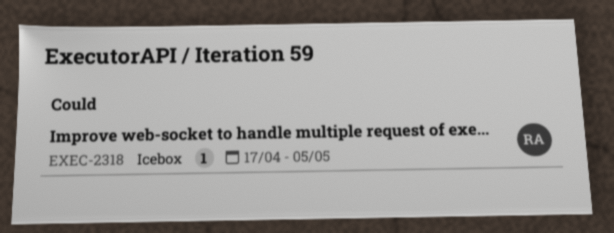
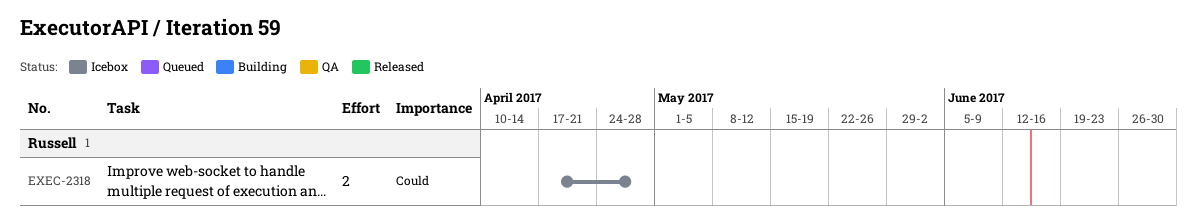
EXEC-2318, estimate: 1 -> 2
EXEC-2318, due: May 5 -> Apr 28

